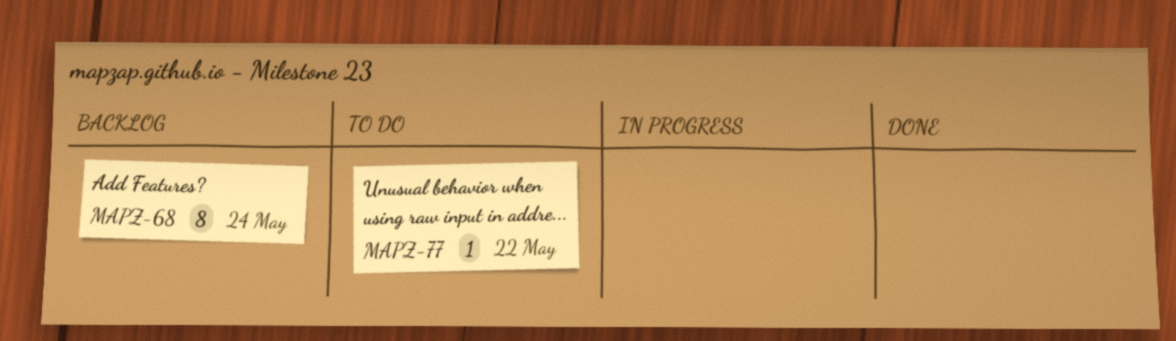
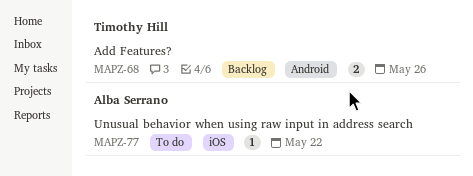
MAPZ-68, estimate: 8 -> 2
MAPZ-68, due: May 24 -> May 26

